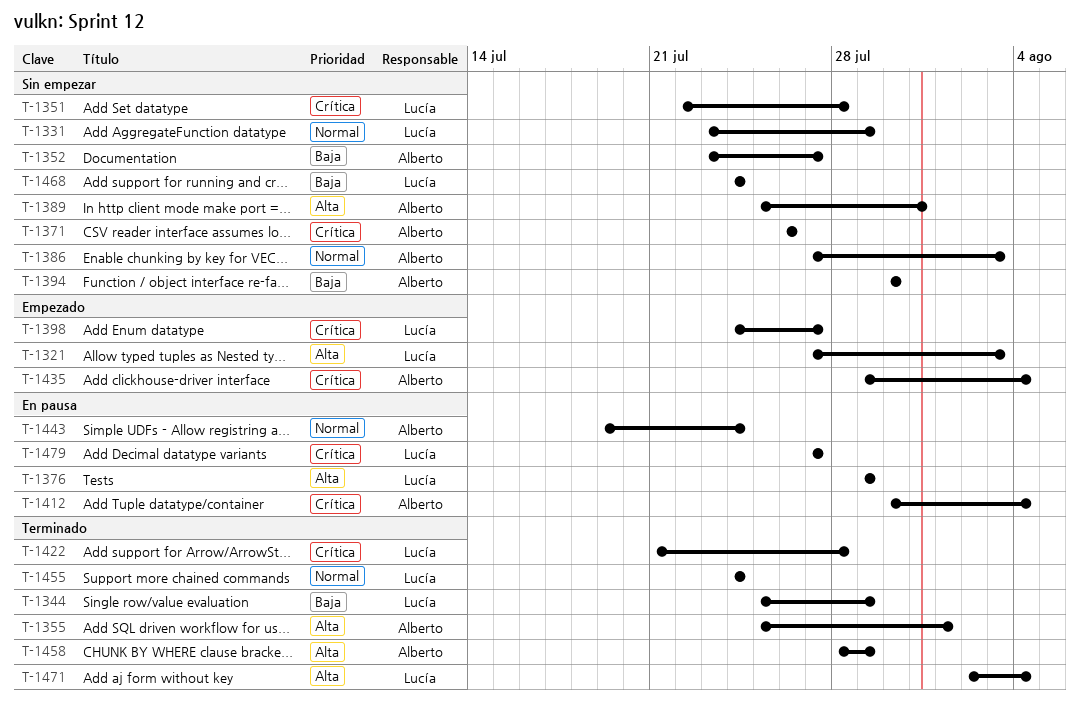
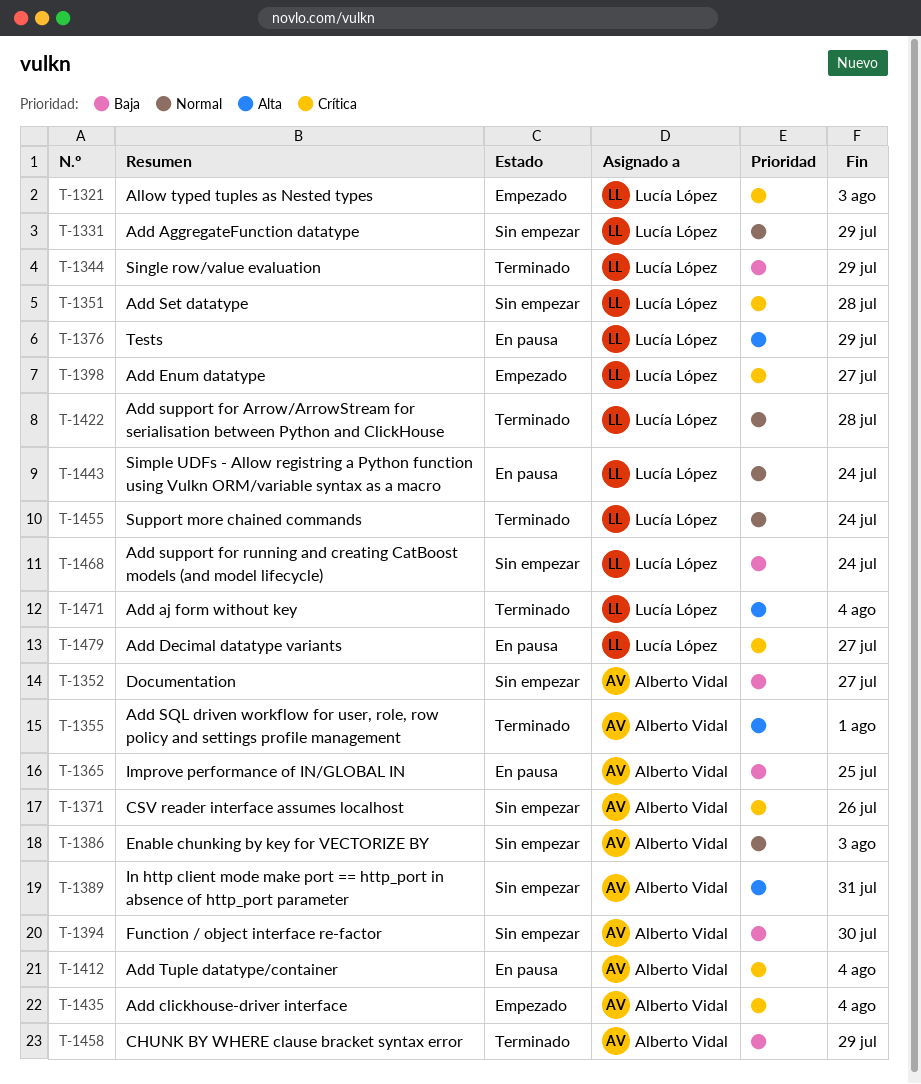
T-1321, priority: Alta -> Crítica
T-1365: none -> present
T-1422, priority: Crítica -> Normal
T-1443, owner: Alberto Vidal -> Lucía López
T-1458, priority: Alta -> Baja

